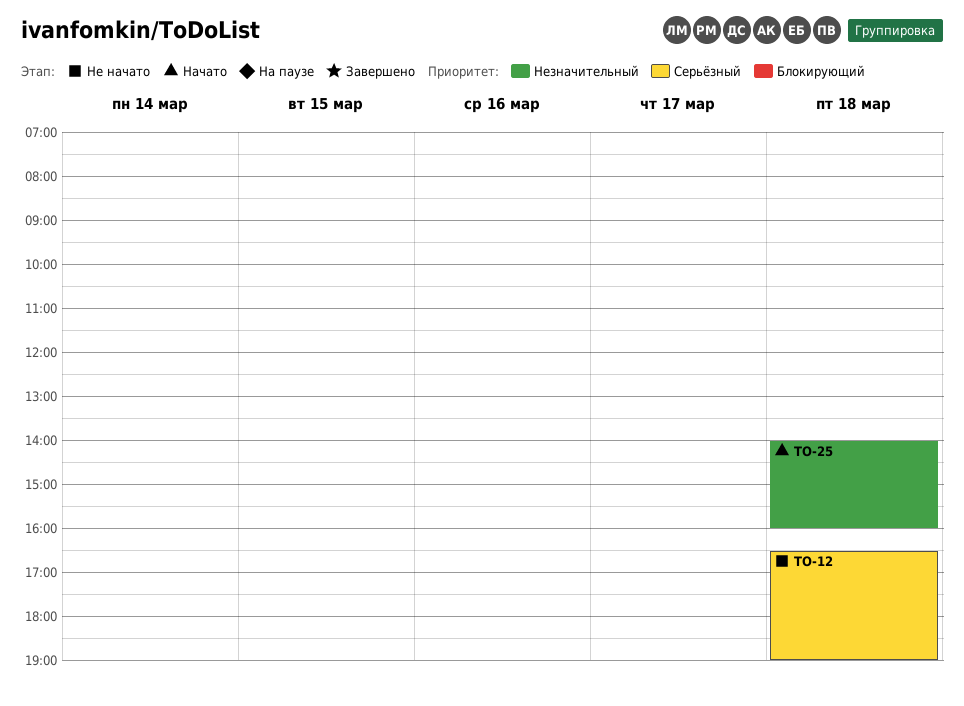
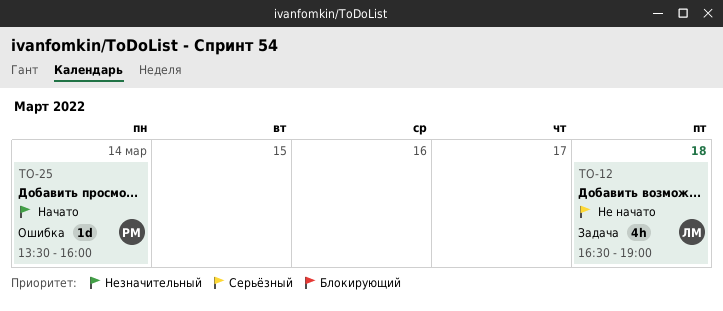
TO-25, day: Mar 18 -> Mar 14
TO-25, begins: 14:00 -> 13:30

